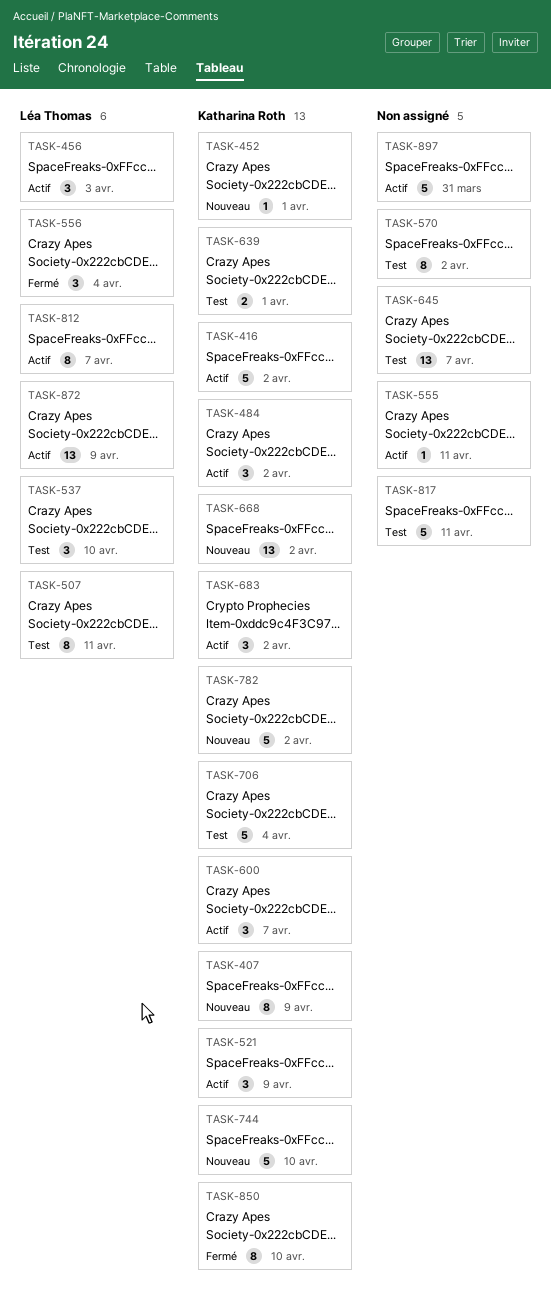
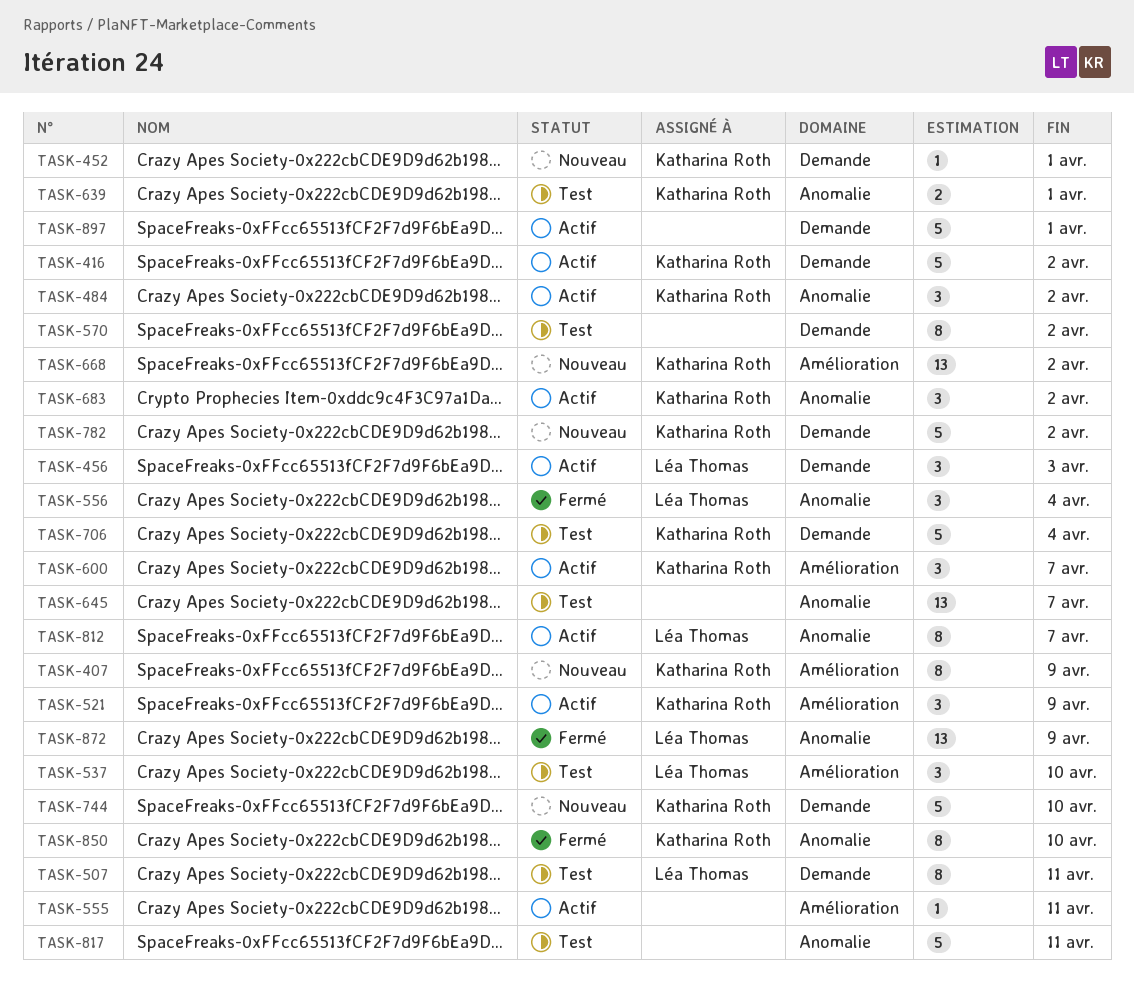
TASK-872, status: Actif -> Fermé
TASK-897, due: Mar 31 -> Apr 1

